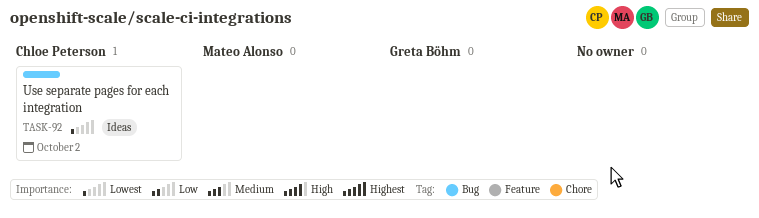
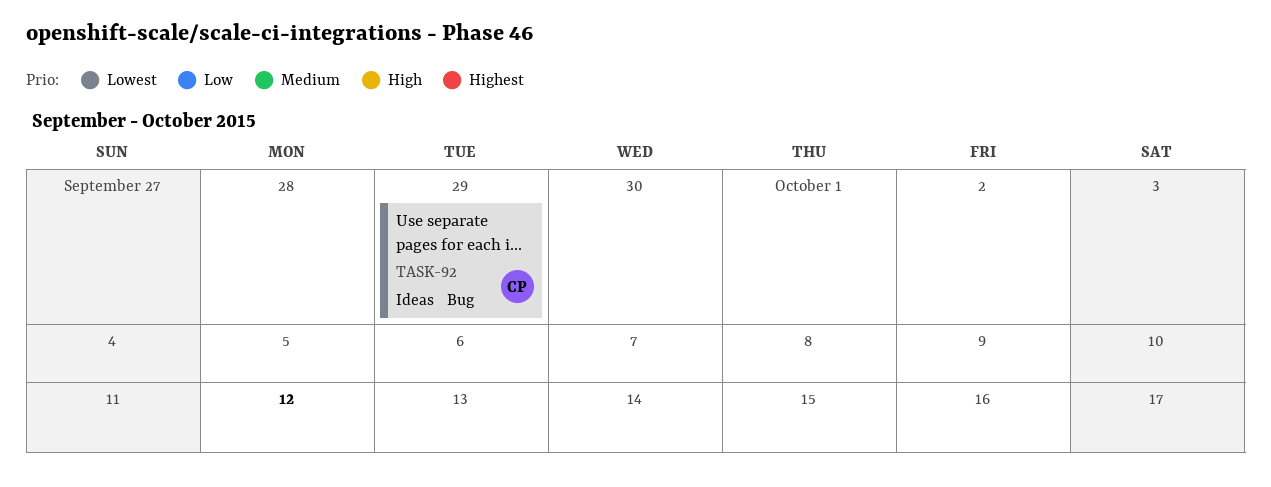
TASK-92, due: Oct 2 -> Sep 29

